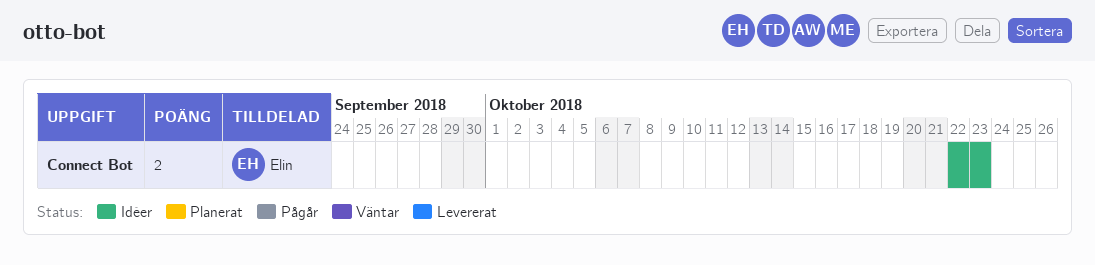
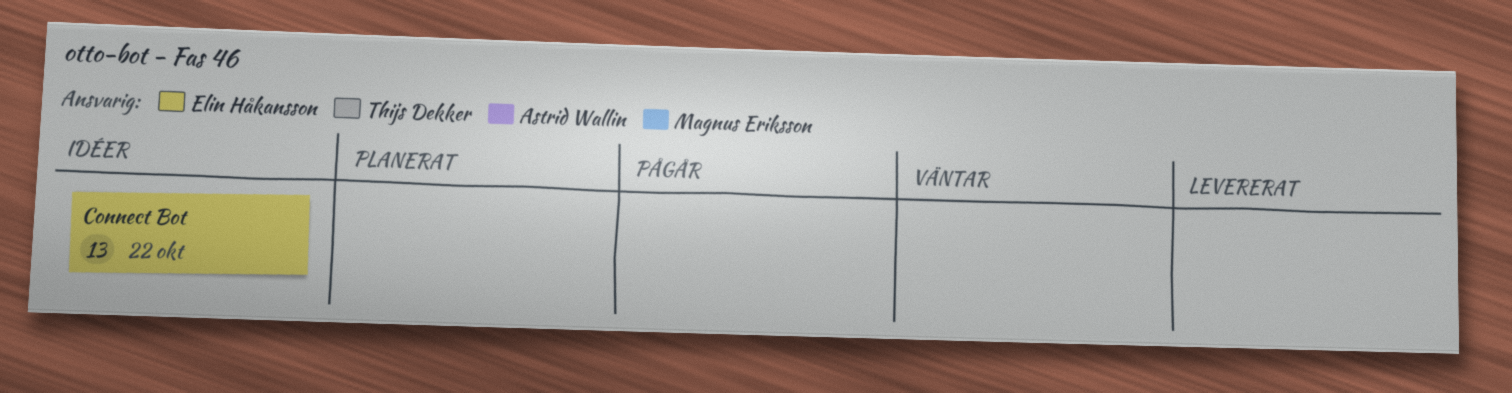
Connect Bot, estimate: 2 -> 13
Connect Bot, due: Oct 23 -> Oct 22

